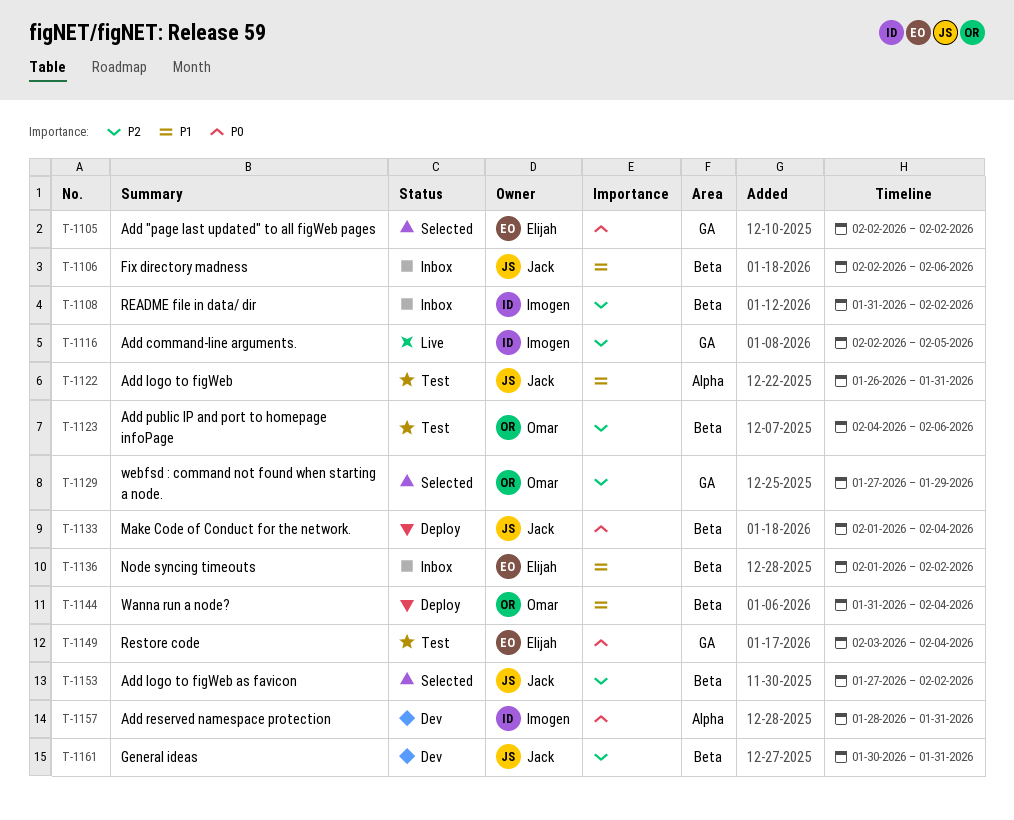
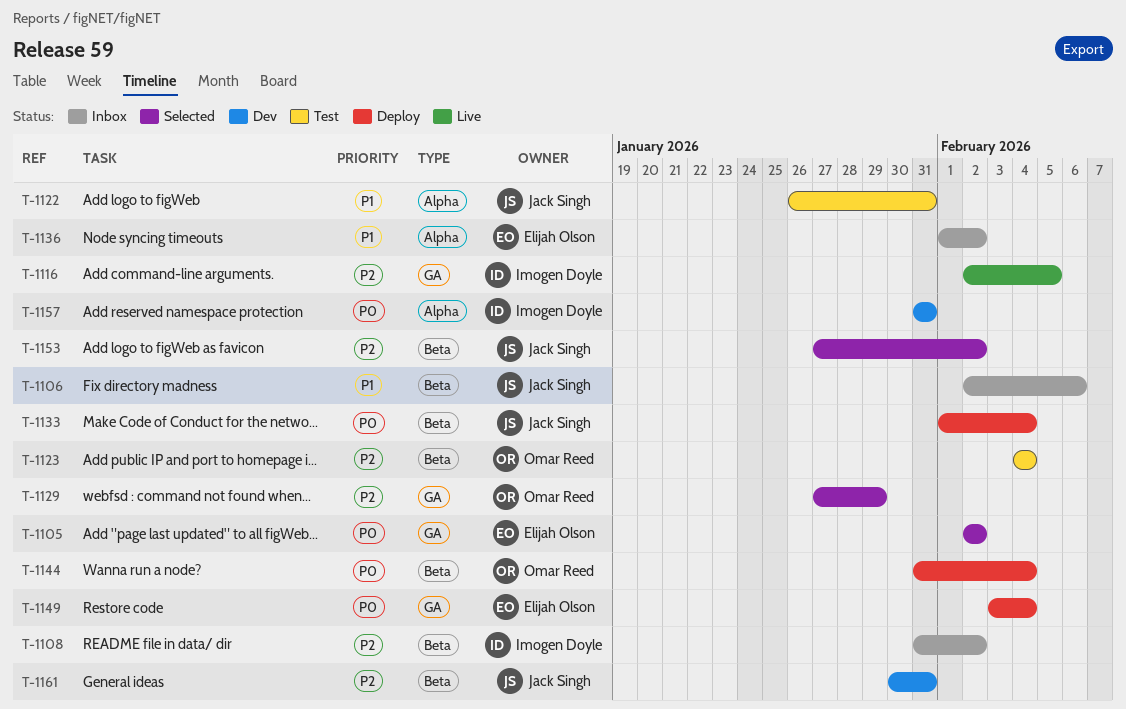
T-1123, due: Feb 6 -> Feb 4
T-1136, label: Beta -> Alpha
T-1144, priority: P1 -> P0
T-1149, status: Test -> Deploy
T-1157, start: Jan 28 -> Jan 31

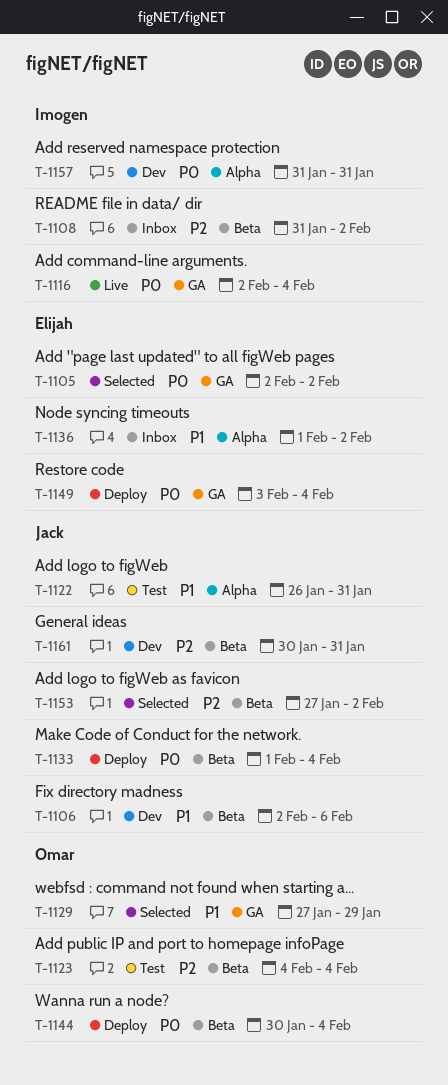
T-1106, status: Inbox -> Dev
T-1116, priority: P2 -> P0
T-1116, due: Feb 5 -> Feb 4
T-1129, priority: P2 -> P1
T-1144, start: Jan 31 -> Jan 30

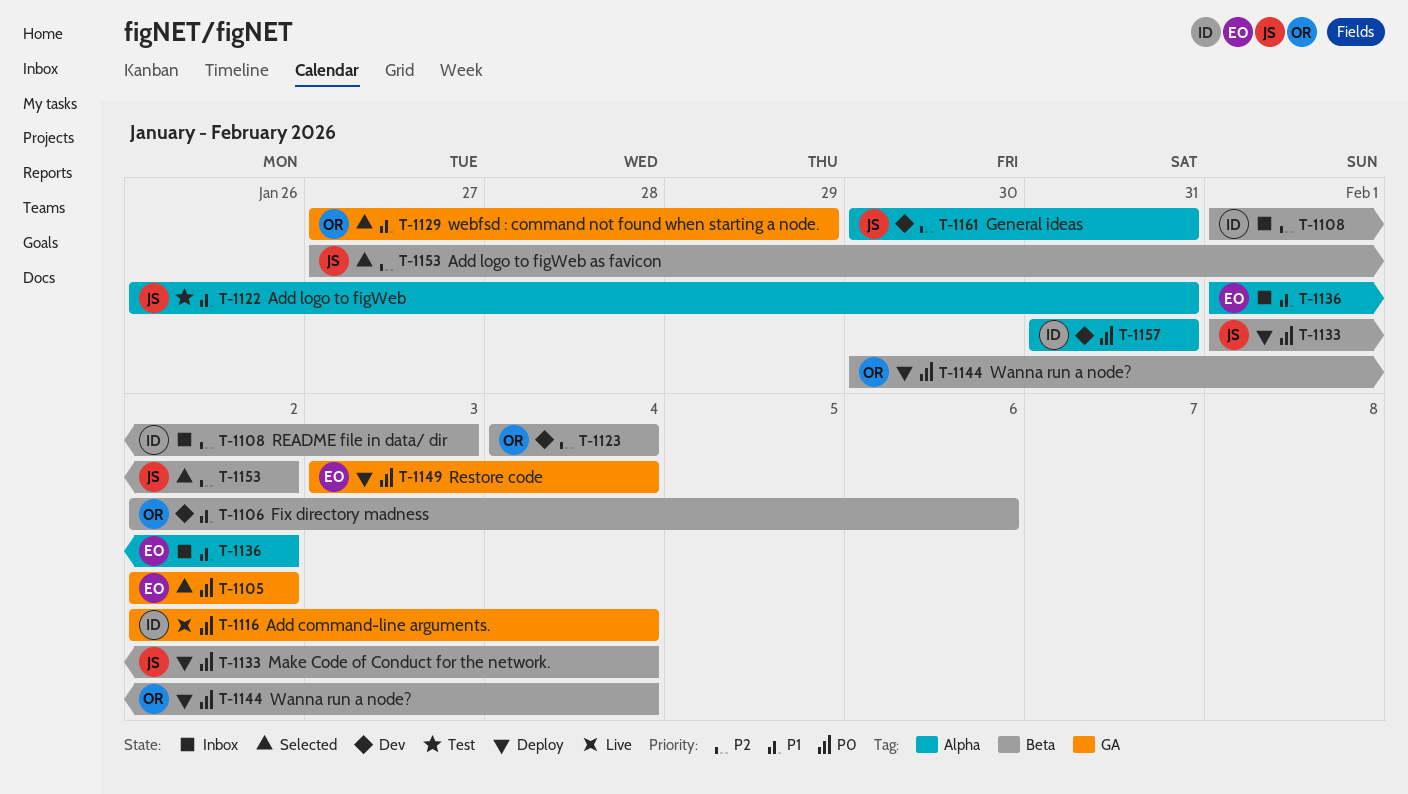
T-1106, owner: Jack -> Omar
T-1108, start: Jan 31 -> Feb 1
T-1108, due: Feb 2 -> Feb 3
T-1123, status: Test -> Dev
T-1161, label: Beta -> Alpha

